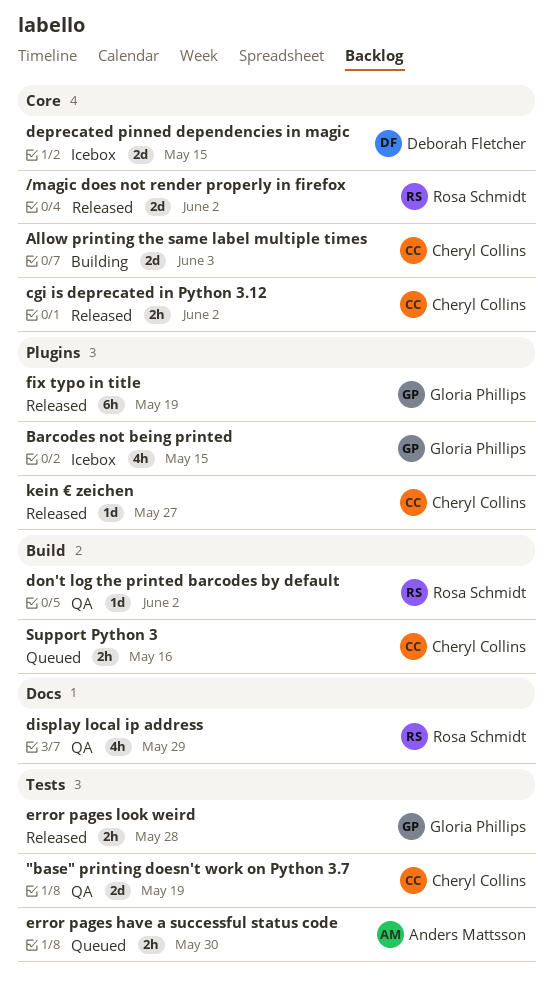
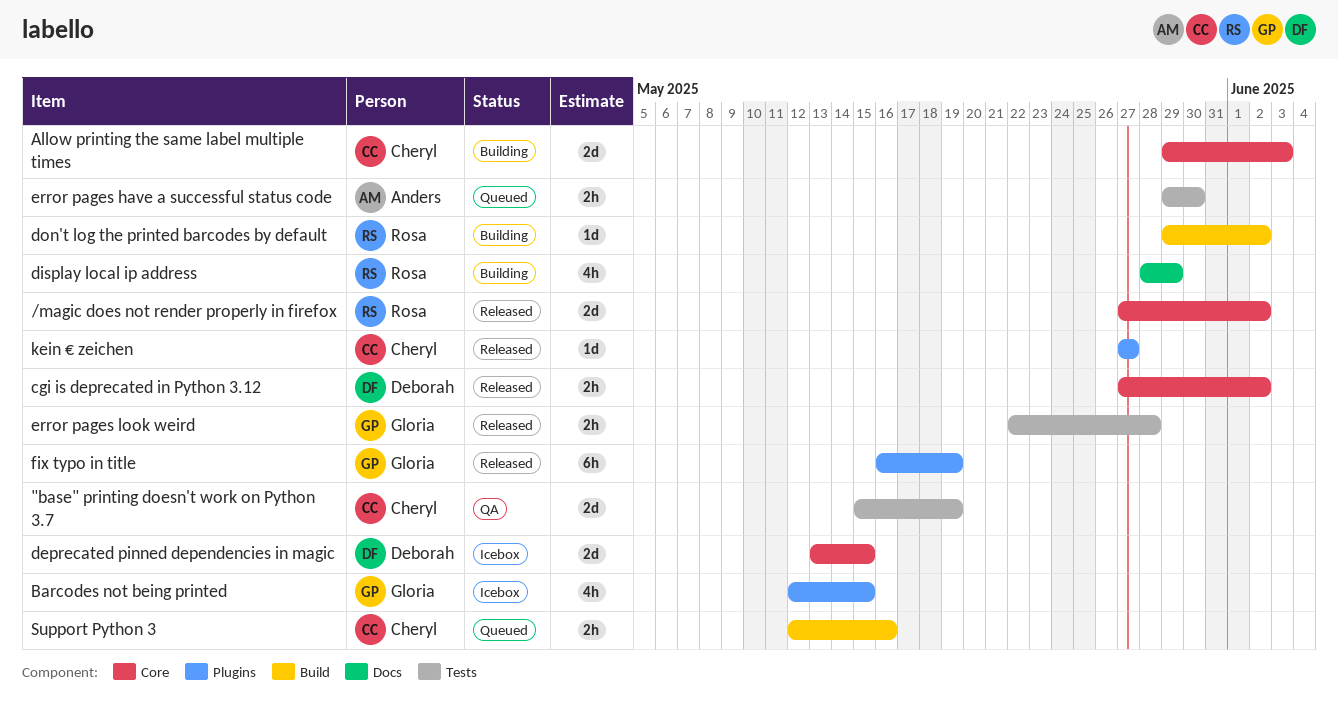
cgi is deprecated in Python 3.12, owner: Cheryl Collins -> Deborah Fletcher
display local ip address, status: QA -> Building
don't log the printed barcodes by default, status: QA -> Building

